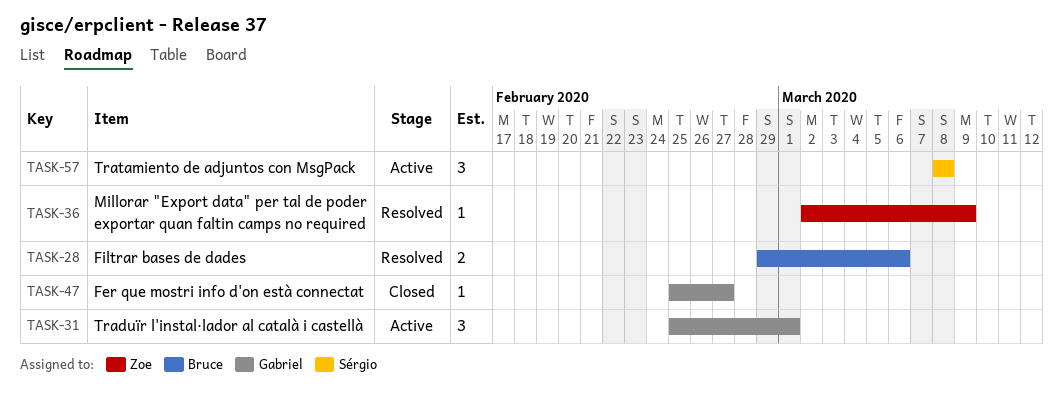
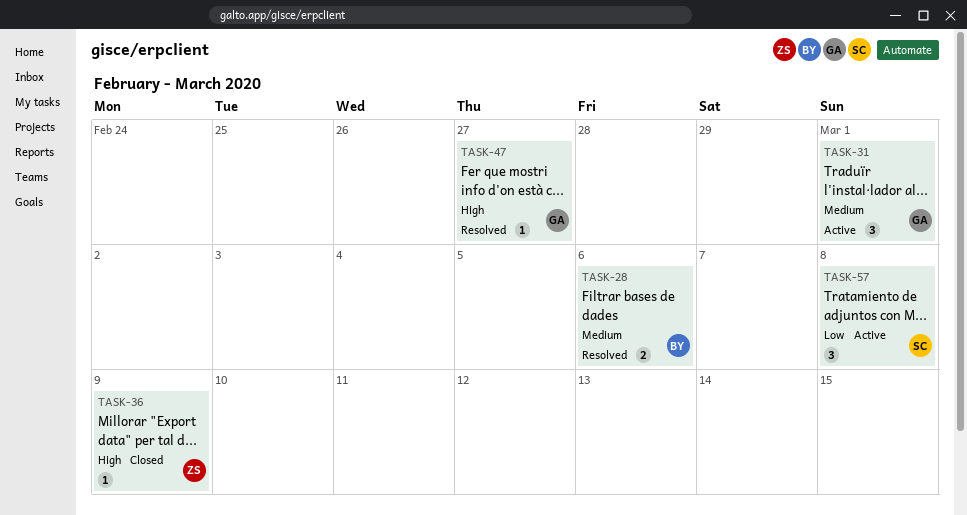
TASK-36, status: Resolved -> Closed
TASK-47, status: Closed -> Resolved

